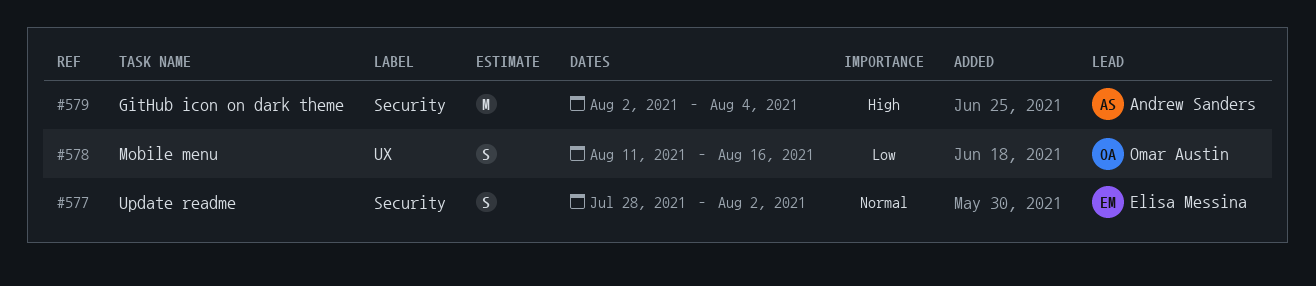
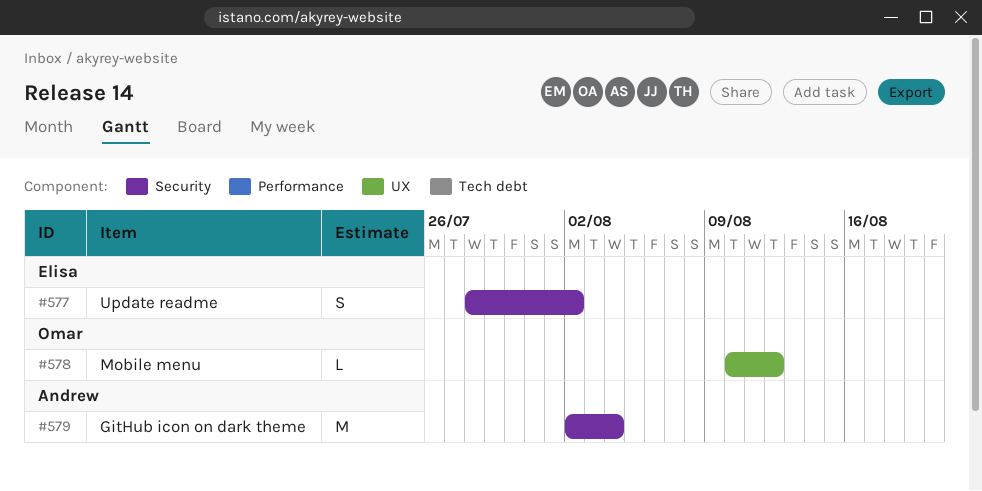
#578, estimate: S -> L
#578, start: Aug 11 -> Aug 10
#578, due: Aug 16 -> Aug 12

